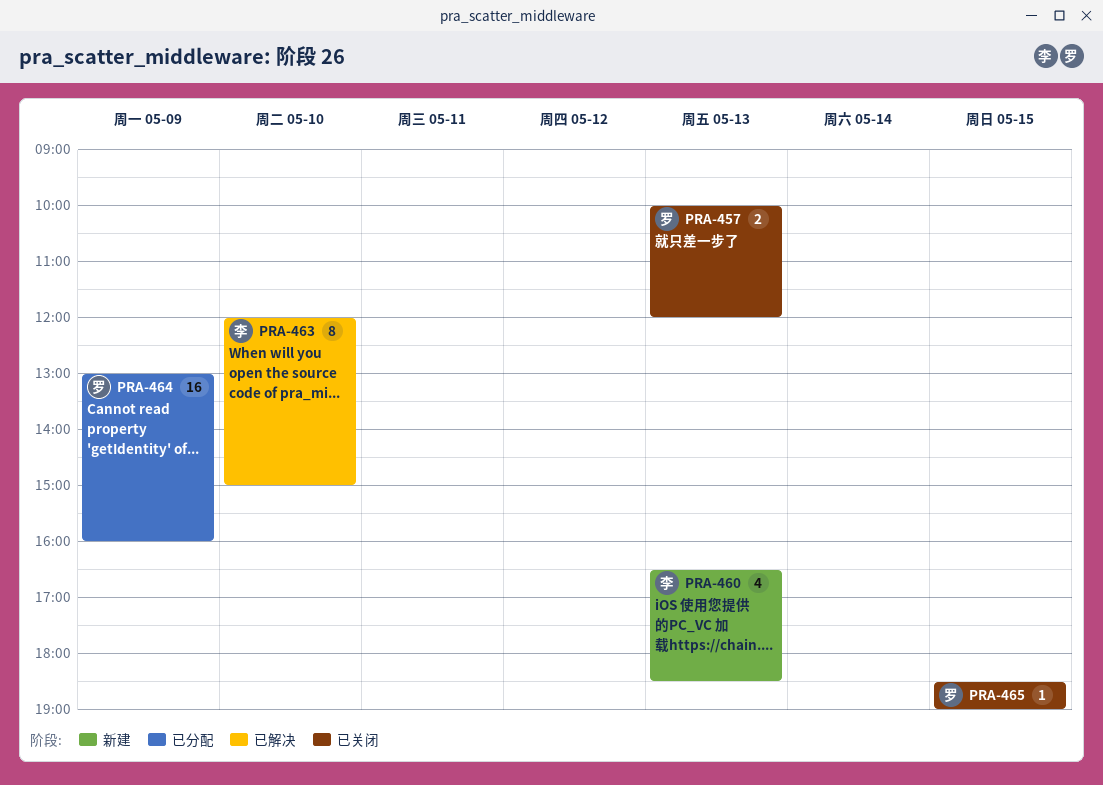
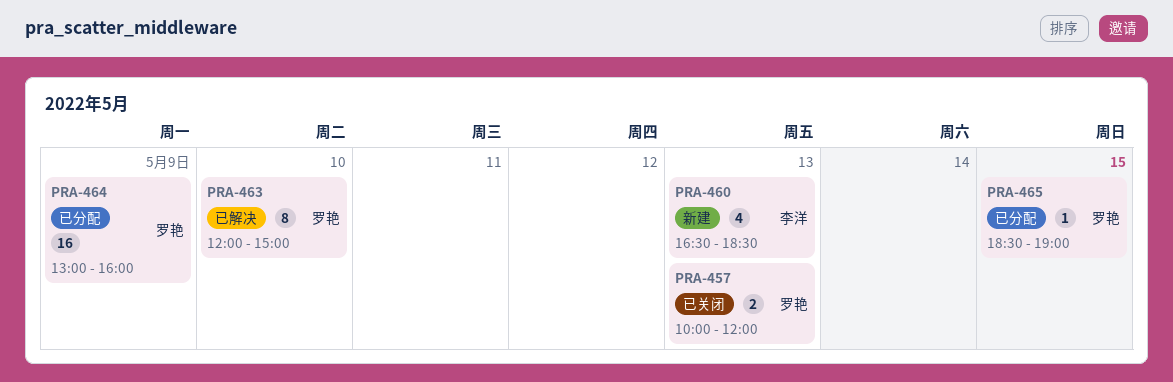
PRA-463, owner: 李洋 -> 罗艳
PRA-465, status: 已关闭 -> 已分配

